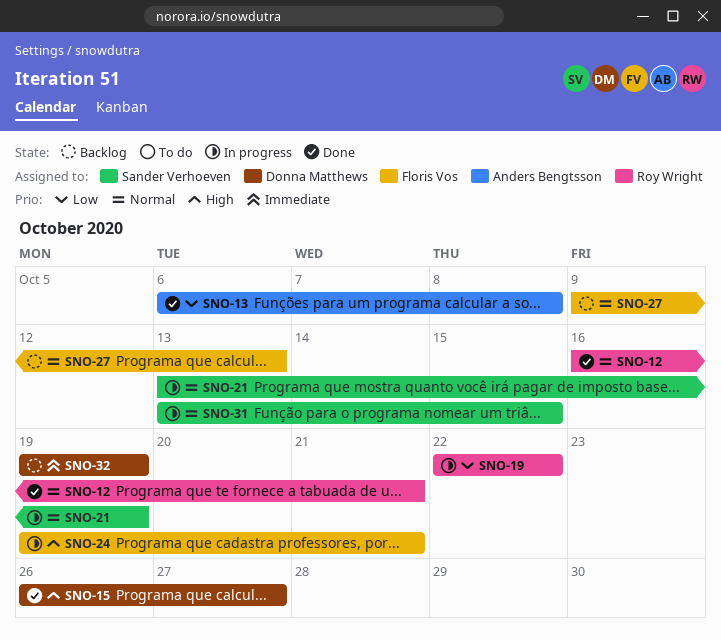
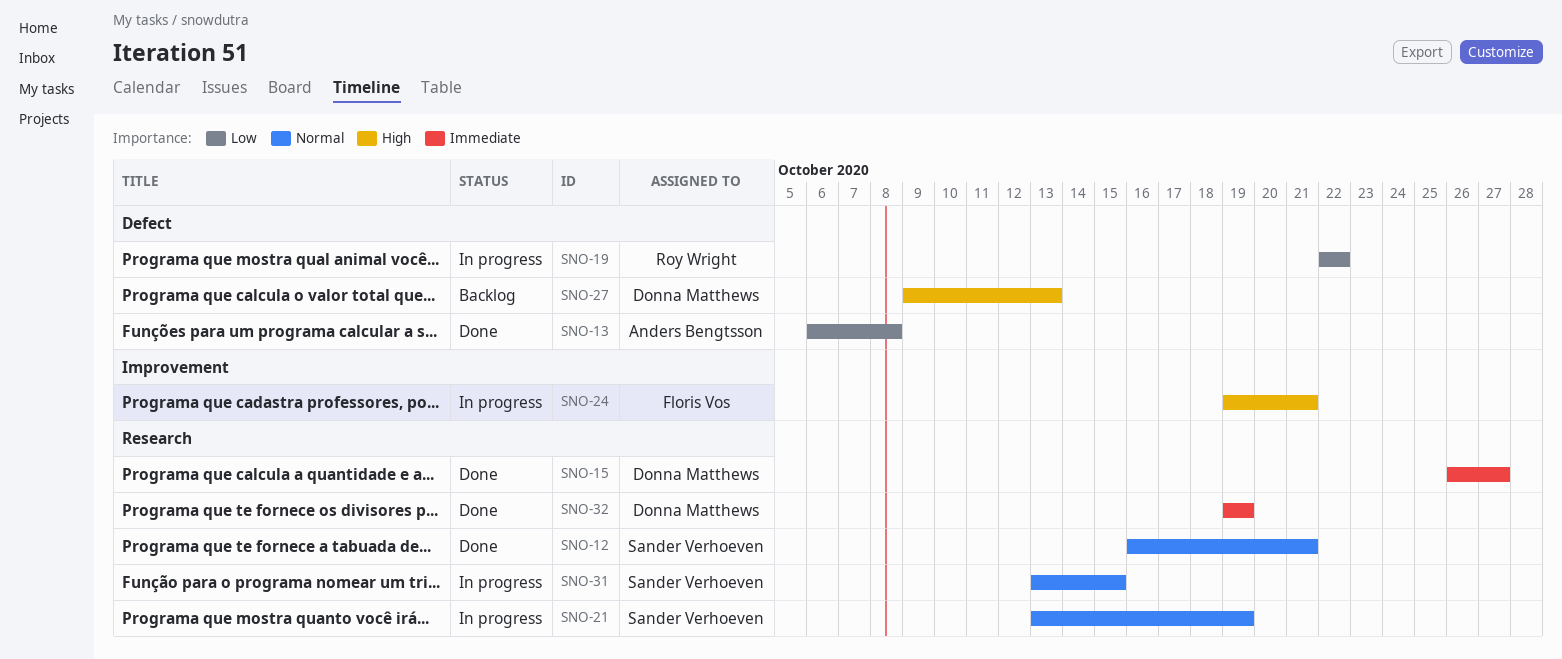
SNO-12, owner: Roy Wright -> Sander Verhoeven
SNO-15, priority: High -> Immediate
SNO-27, owner: Floris Vos -> Donna Matthews
SNO-27, priority: Normal -> High
SNO-32, status: Backlog -> Done

